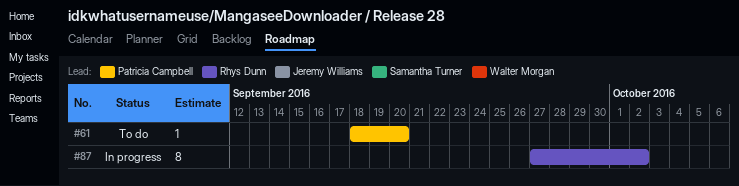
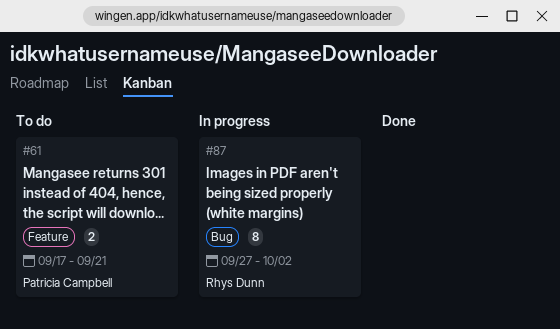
#61, estimate: 1 -> 2
#61, start: Sep 18 -> Sep 17
#61, due: Sep 20 -> Sep 21

